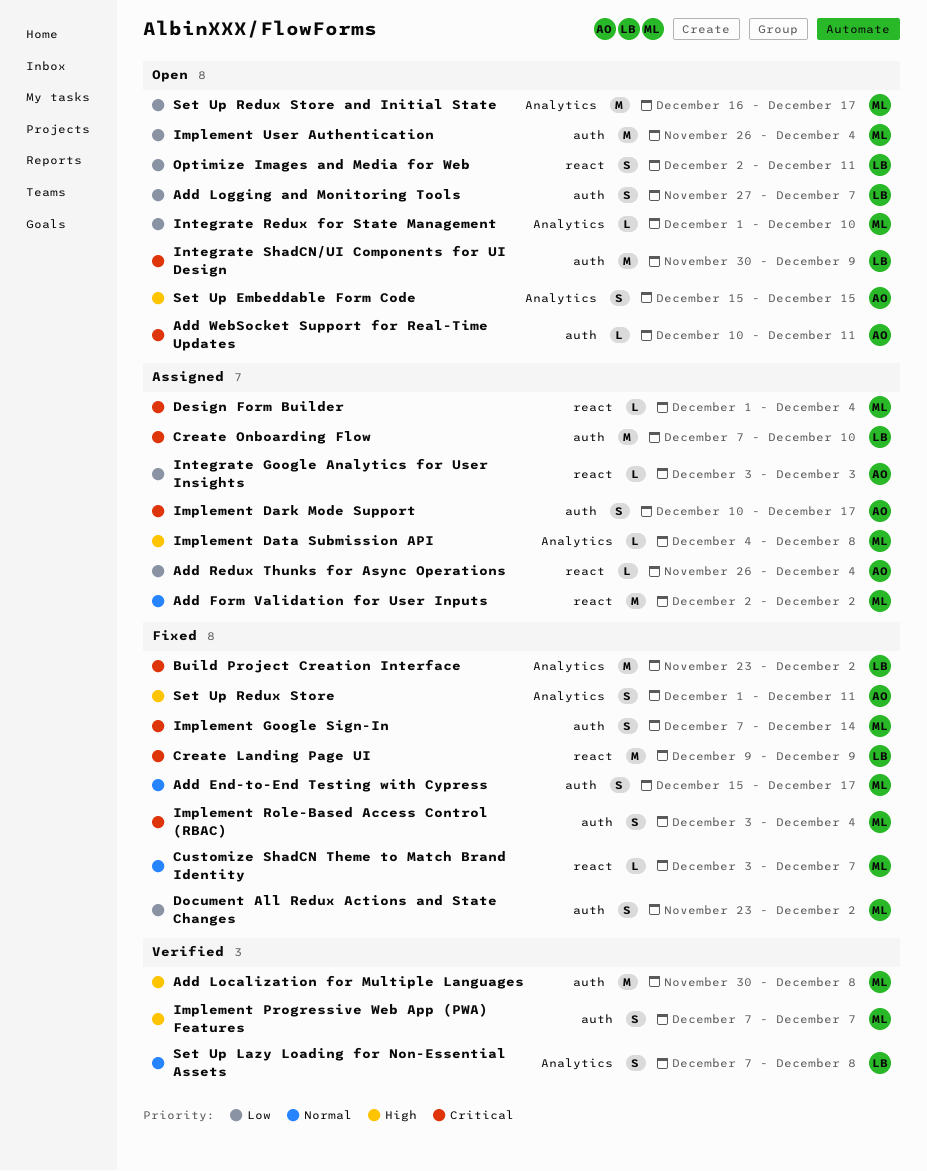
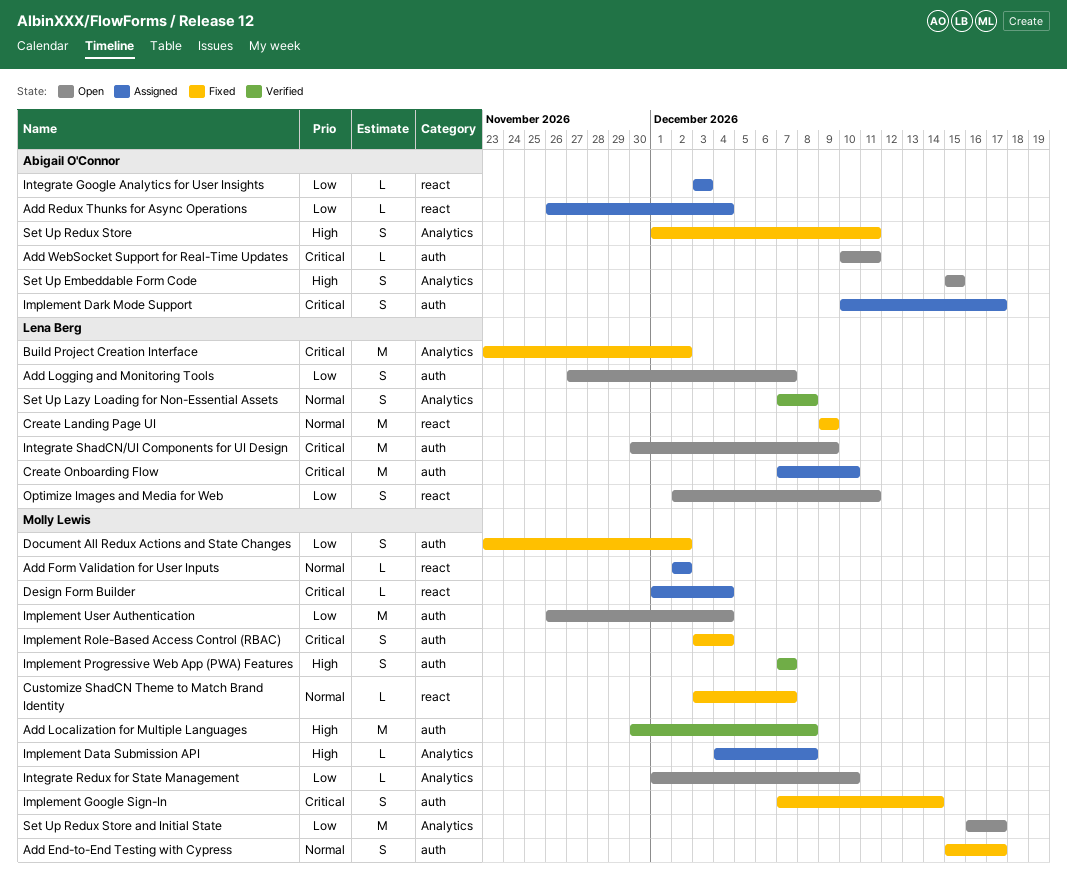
Add Form Validation for User Inputs, estimate: M -> L
Create Landing Page UI, priority: Critical -> Normal

